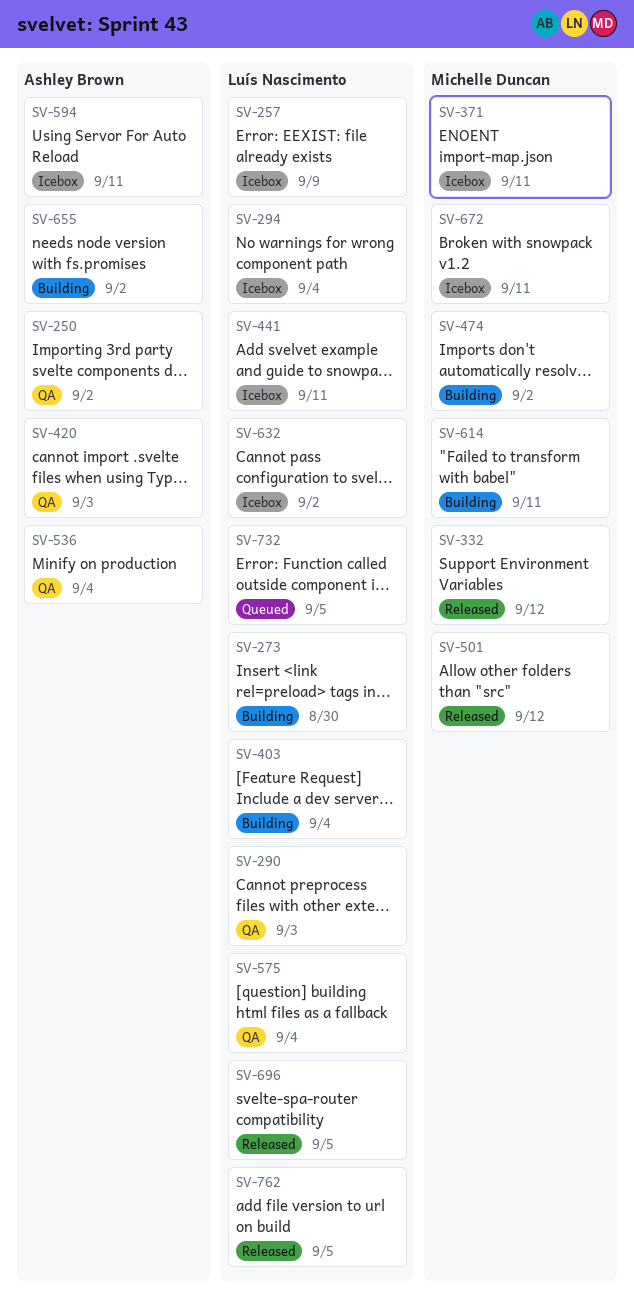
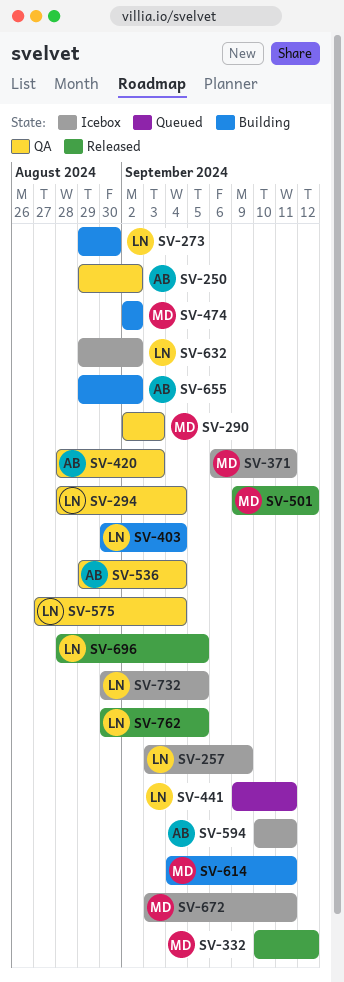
SV-290, owner: Luís Nascimento -> Michelle Duncan
SV-294, status: Icebox -> QA
SV-441, status: Icebox -> Queued
SV-732, status: Queued -> Icebox

